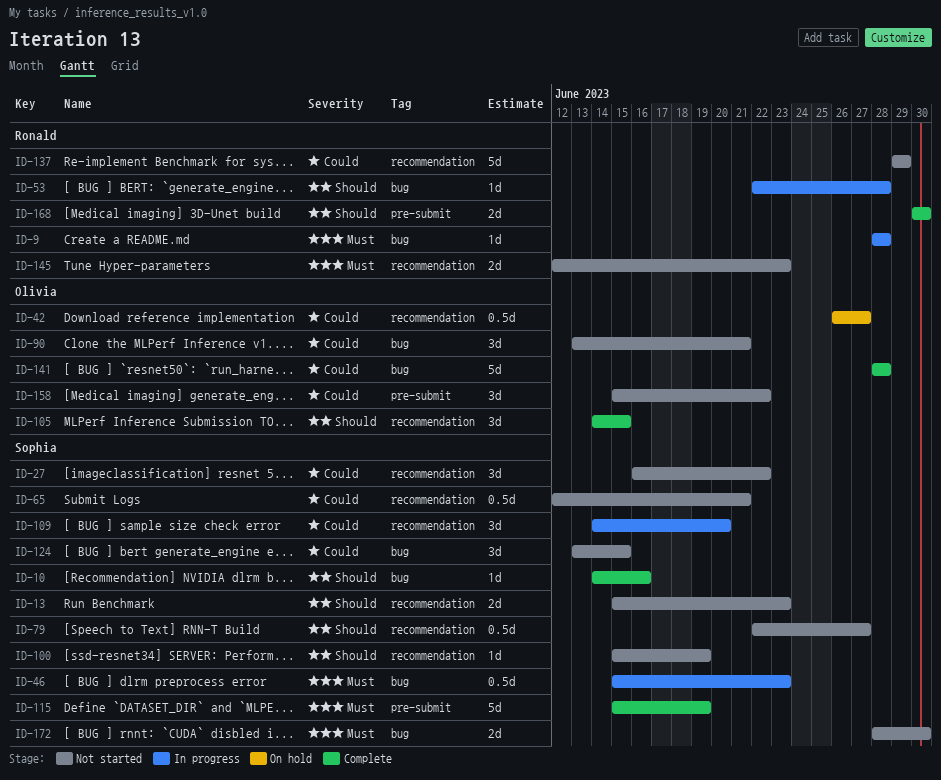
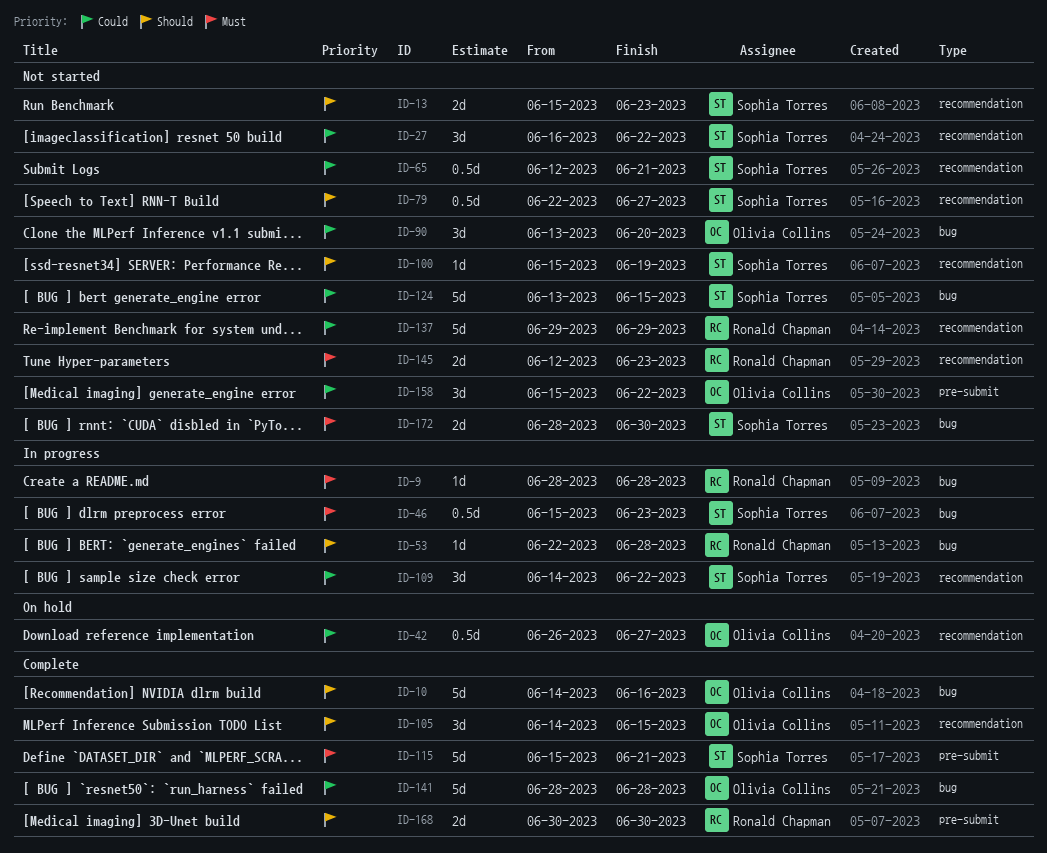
ID-10, owner: Sophia Torres -> Olivia Collins
ID-10, estimate: 1d -> 5d
ID-90, due: Jun 21 -> Jun 20
ID-109, due: Jun 20 -> Jun 22
ID-115, due: Jun 19 -> Jun 21
ID-124, estimate: 3d -> 5d

